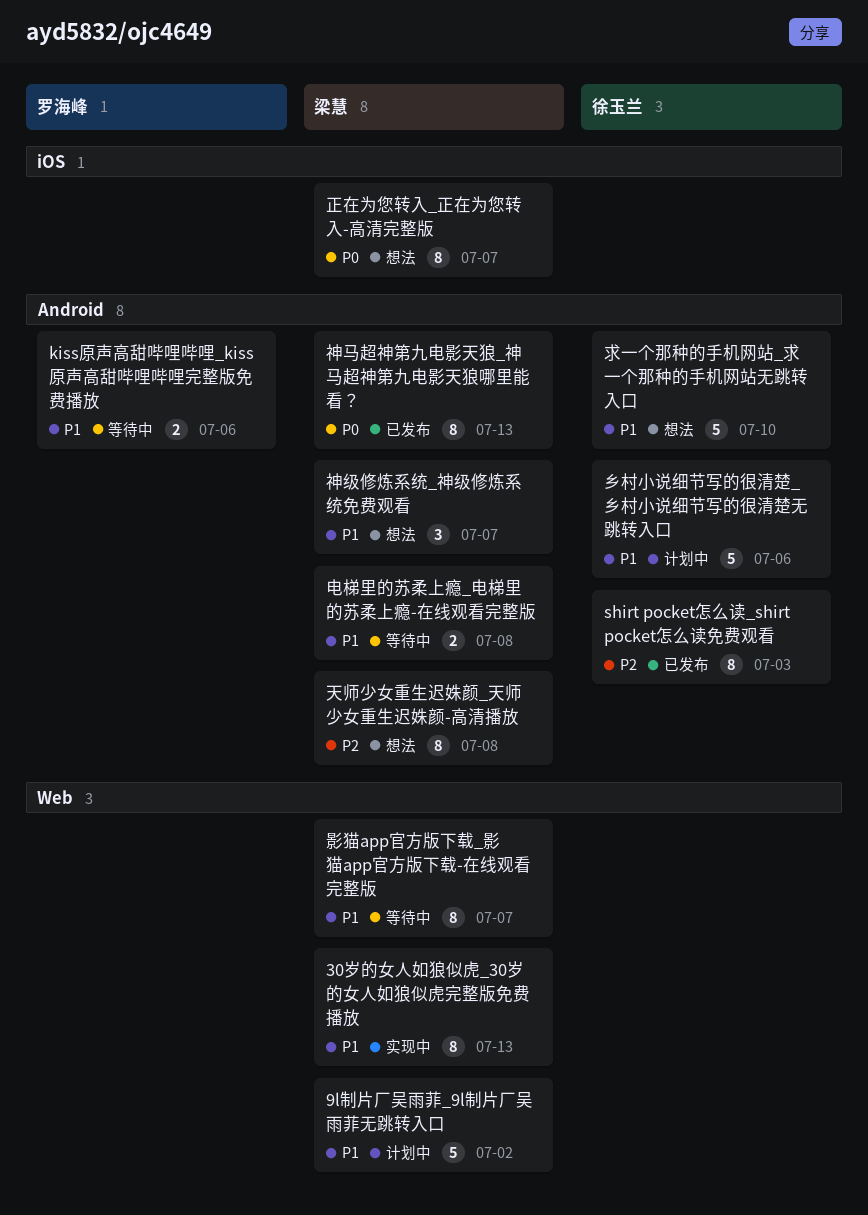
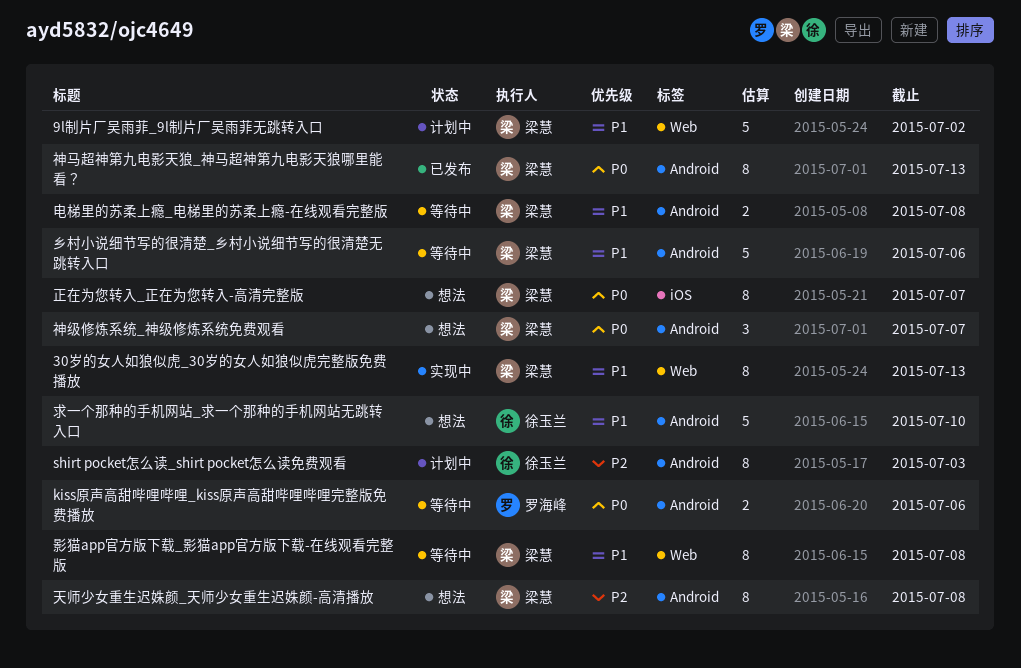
kiss原声高甜哔哩哔哩_kiss原声高甜哔哩哔哩完整版免费播放, priority: P1 -> P0
shirt pocket怎么读_shirt pocket怎么读免费观看, status: 已发布 -> 计划中
乡村小说细节写的很清楚_乡村小说细节写的很清楚无跳转入口, status: 计划中 -> 等待中
乡村小说细节写的很清楚_乡村小说细节写的很清楚无跳转入口, owner: 徐玉兰 -> 梁慧
影猫app官方版下载_影猫app官方版下载-在线观看完整版, due: Jul 7 -> Jul 8
神级修炼系统_神级修炼系统免费观看, priority: P1 -> P0

